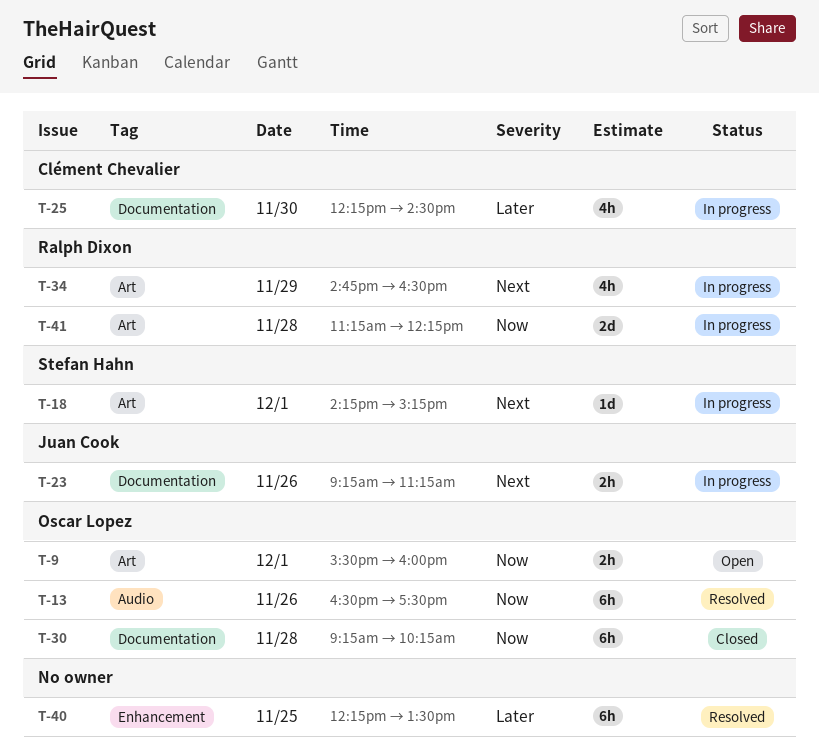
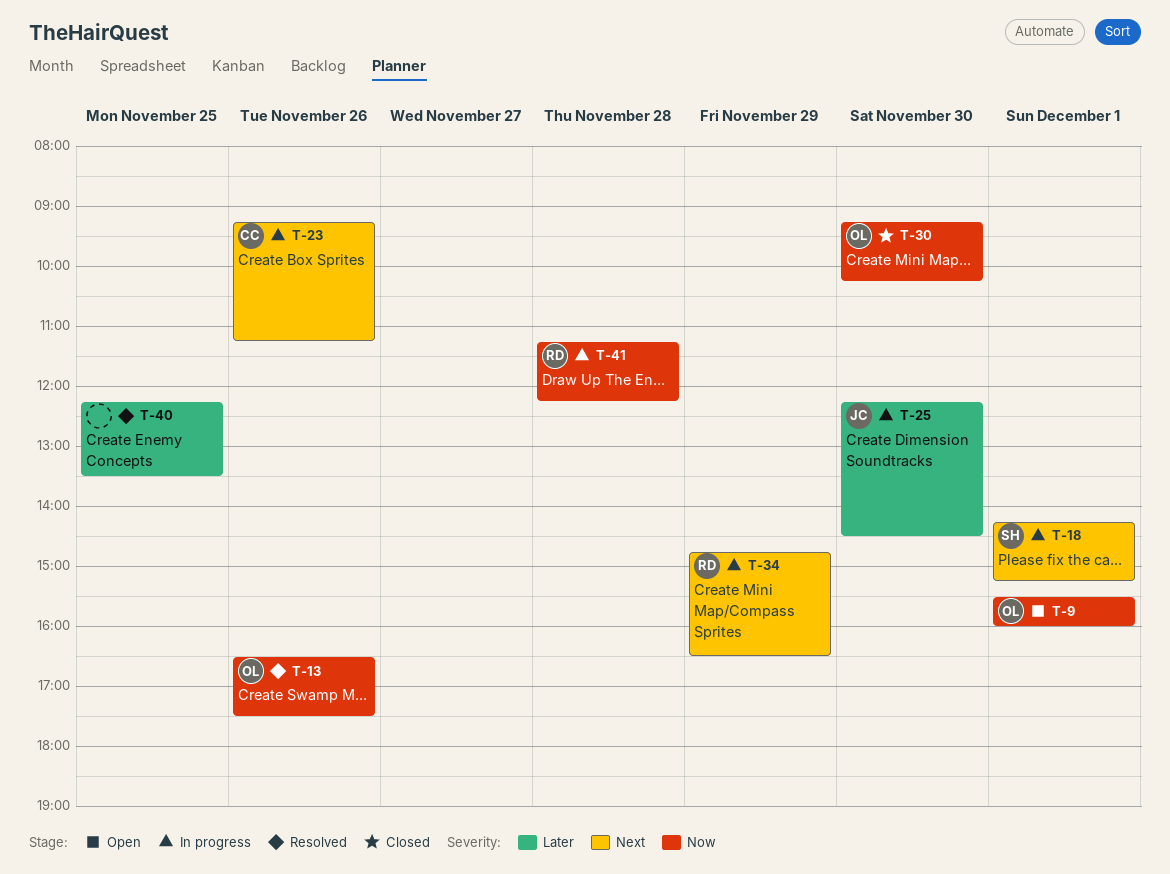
T-23, owner: Juan Cook -> Clément Chevalier
T-25, owner: Clément Chevalier -> Juan Cook
T-30, day: Nov 28 -> Nov 30

